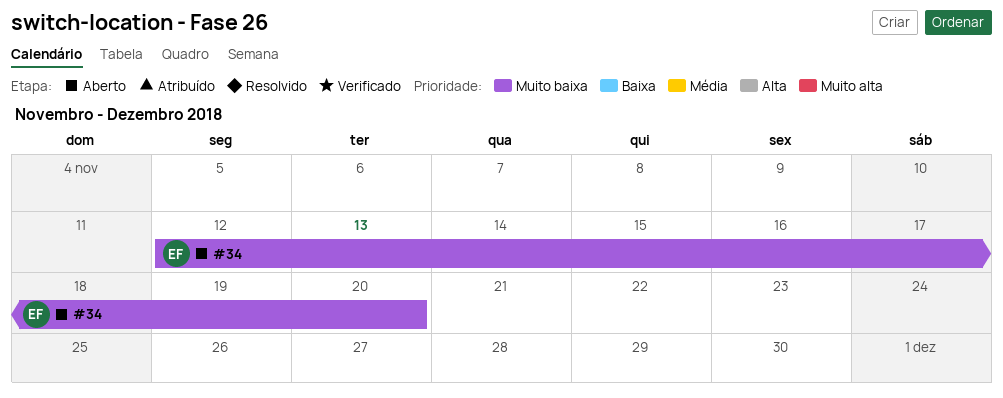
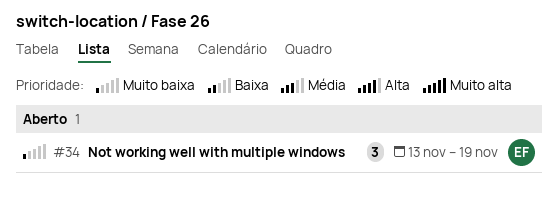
#34, start: Nov 12 -> Nov 13
#34, due: Nov 20 -> Nov 19

